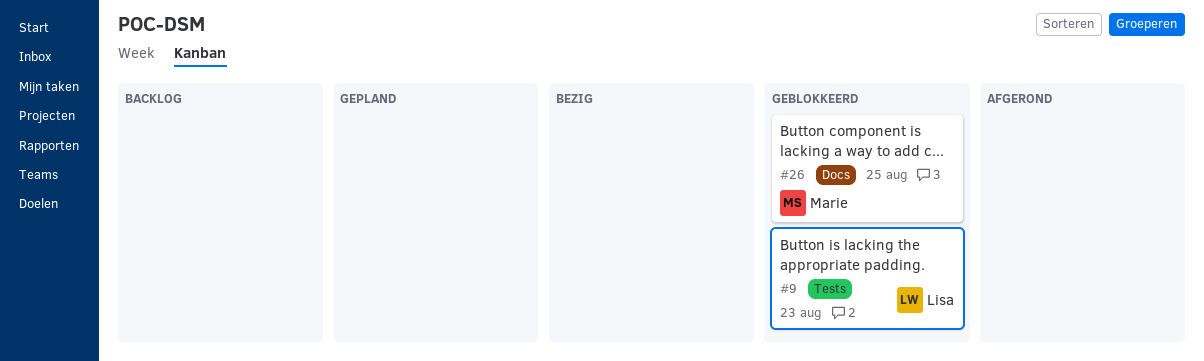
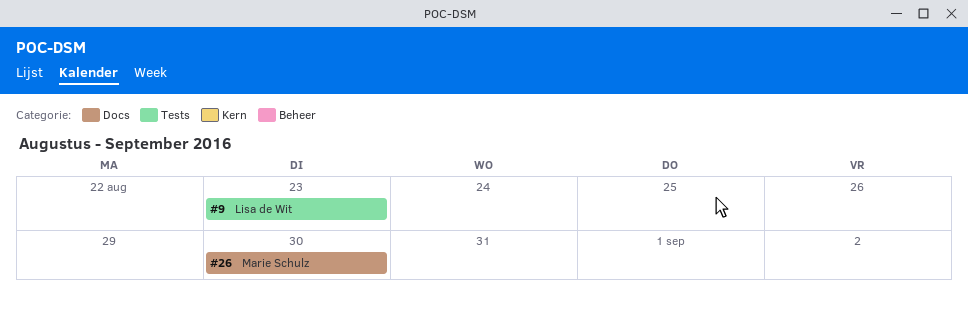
#26, due: Aug 25 -> Aug 30

